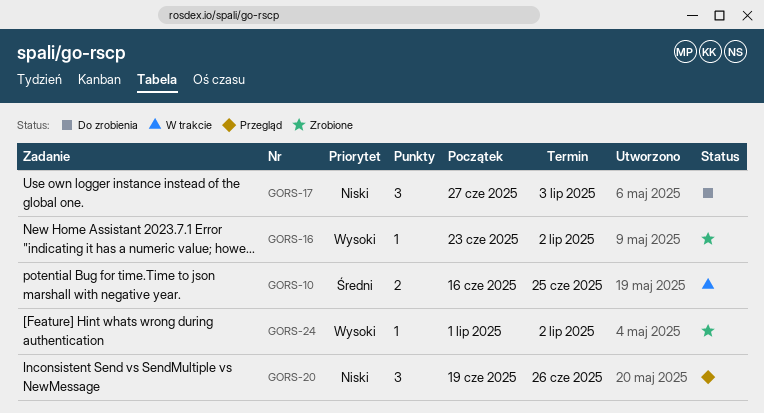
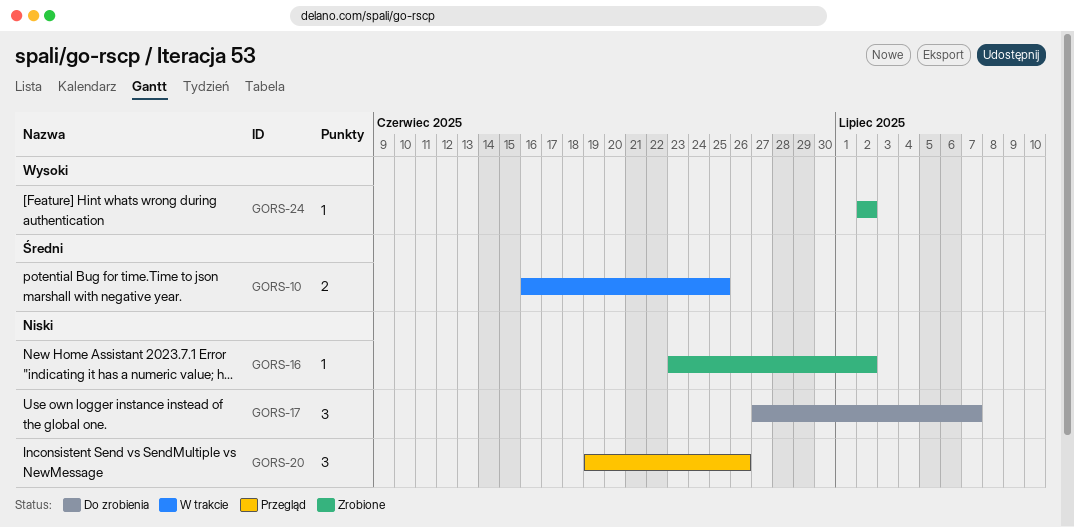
GORS-16, priority: Wysoki -> Niski
GORS-17, due: Jul 3 -> Jul 7
GORS-24, start: Jul 1 -> Jul 2

